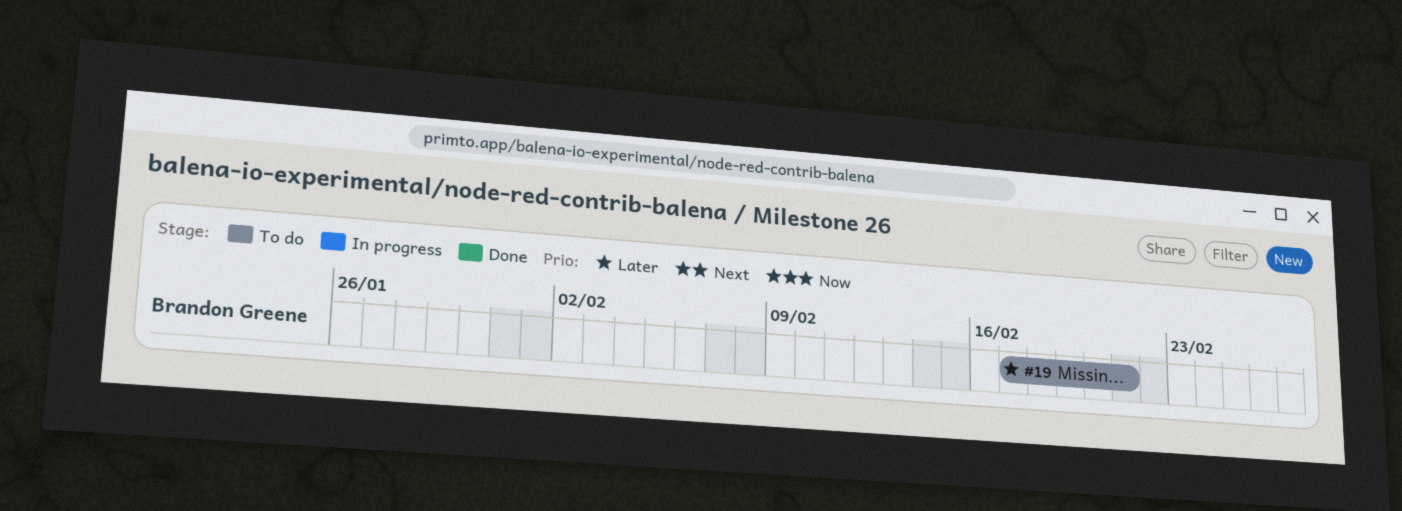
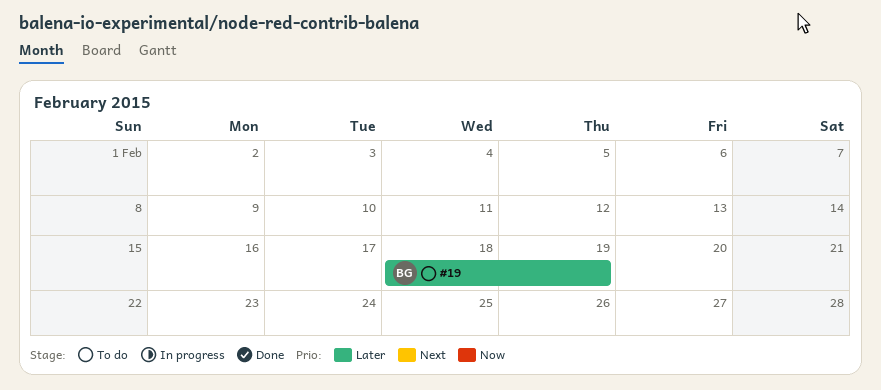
#19, start: Feb 17 -> Feb 18
#19, due: Feb 21 -> Feb 19

